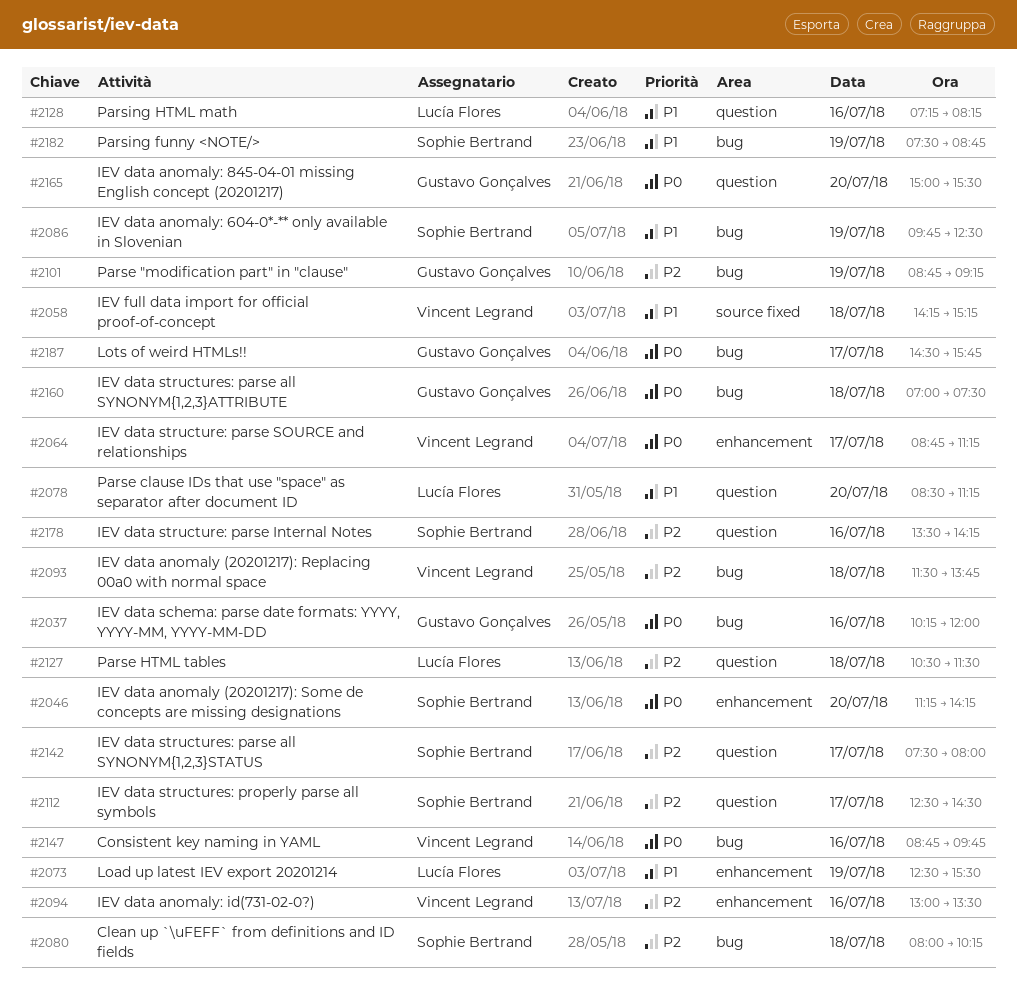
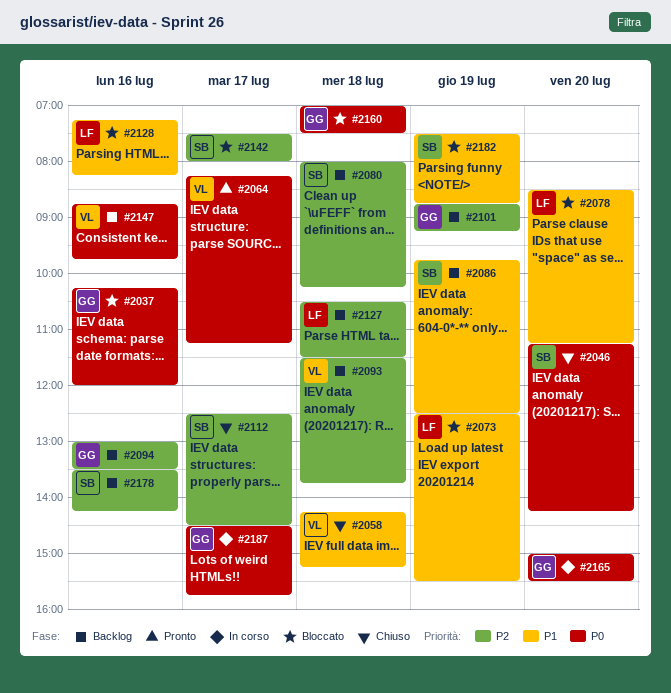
#2064, begins: 08:45 -> 08:15
#2094, owner: Vincent Legrand -> Gustavo Gonçalves

